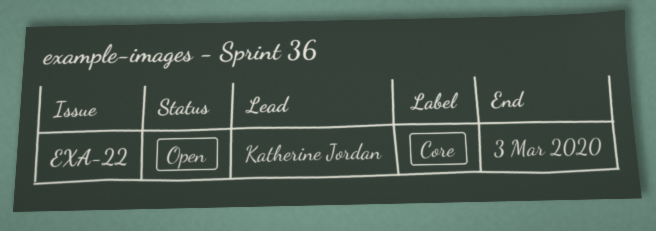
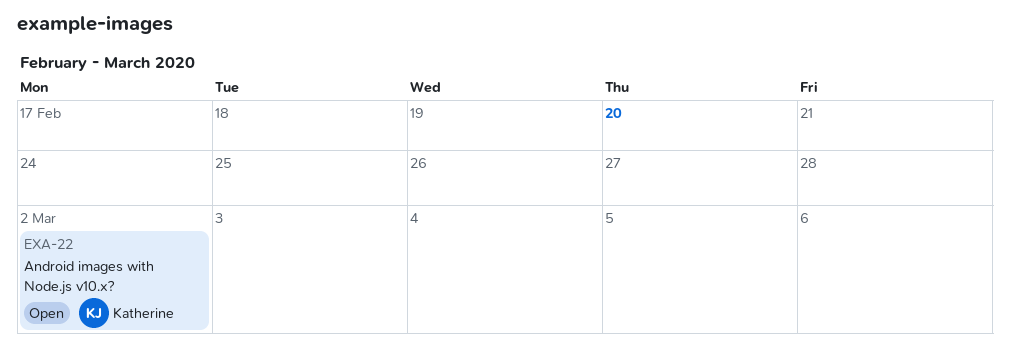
EXA-22, due: Mar 3 -> Mar 2

